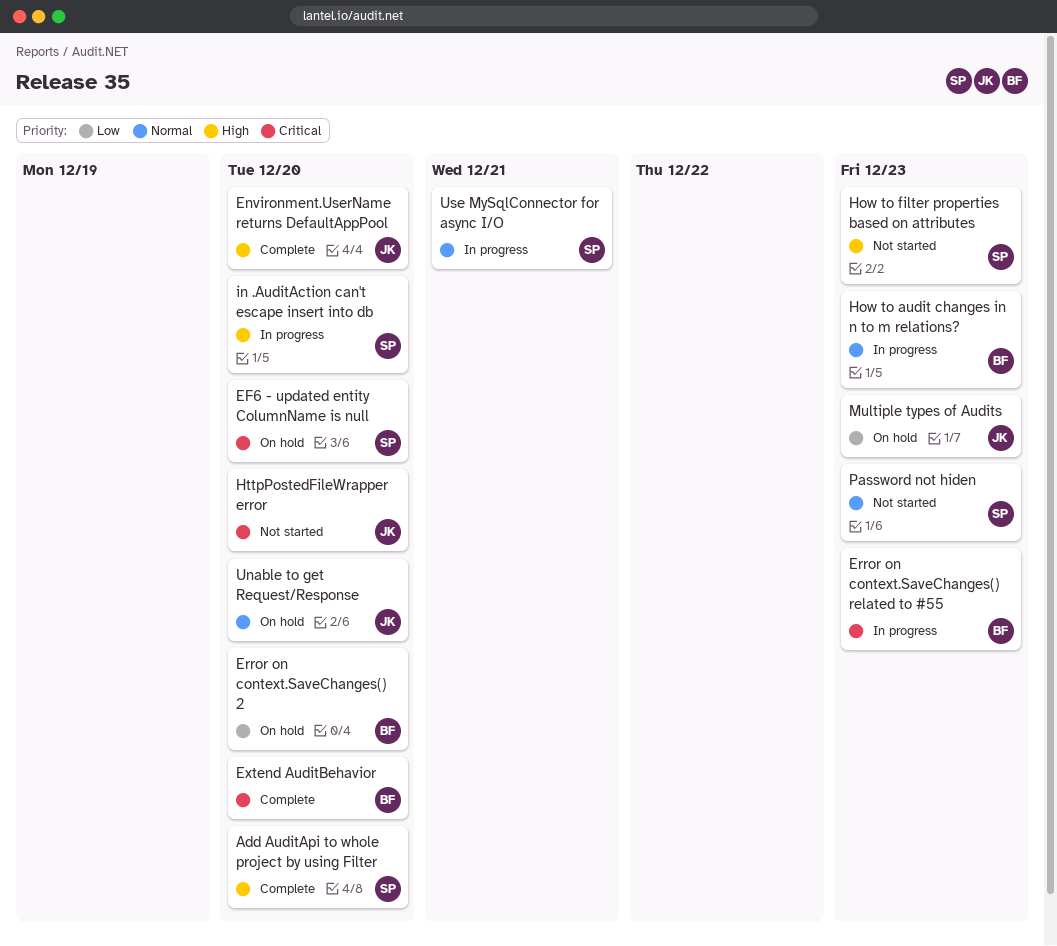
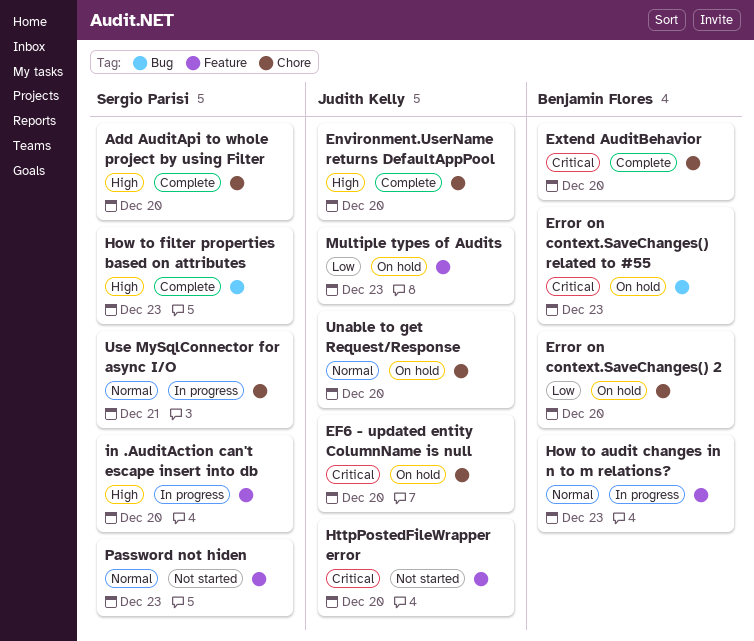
EF6 - updated entity ColumnName is null, owner: Sergio Parisi -> Judith Kelly
Error on context.SaveChanges() related to #55, status: In progress -> On hold
How to filter properties based on attributes, status: Not started -> Complete

